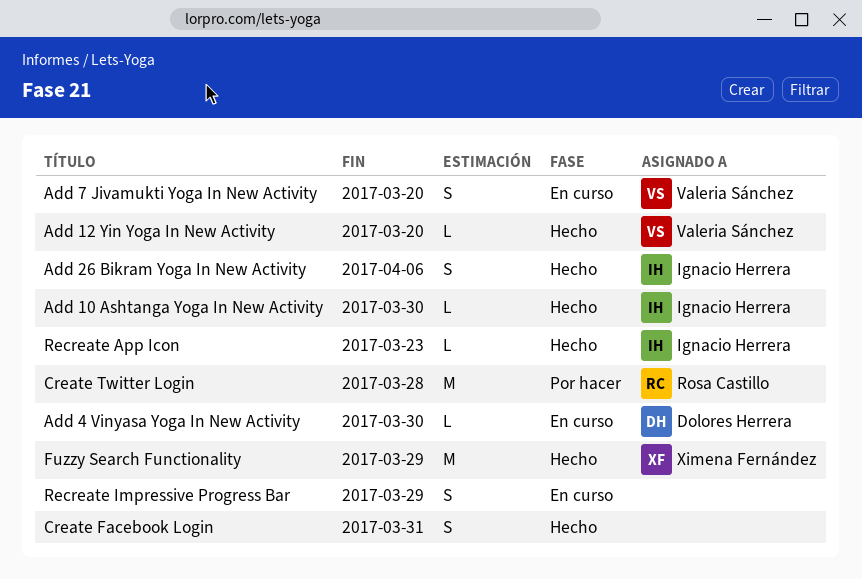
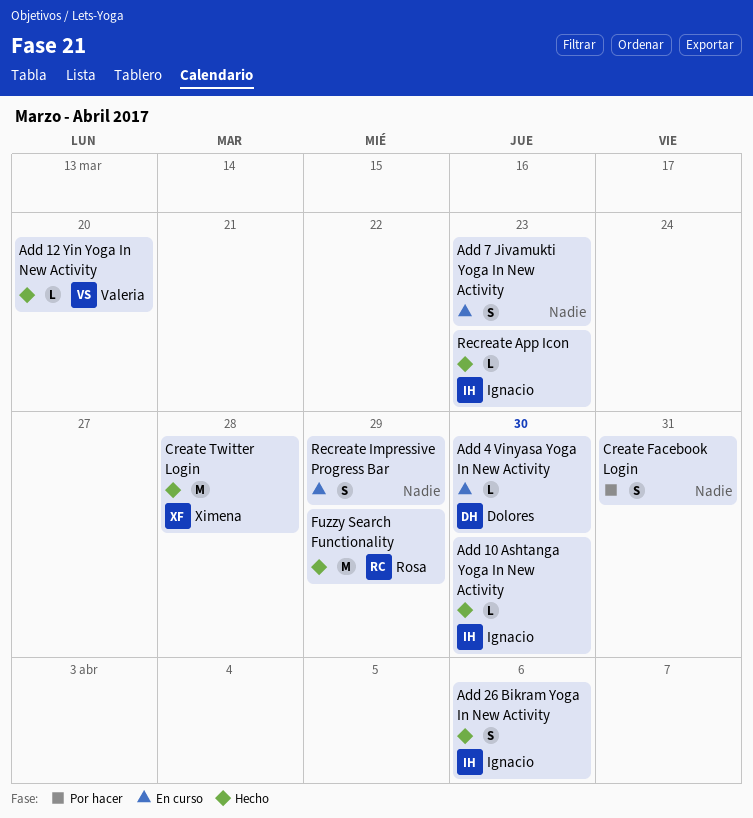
Add 7 Jivamukti Yoga In New Activity, owner: Valeria Sánchez -> none
Add 7 Jivamukti Yoga In New Activity, due: Mar 20 -> Mar 23
Create Facebook Login, status: Hecho -> Por hacer
Create Twitter Login, status: Por hacer -> Hecho
Create Twitter Login, owner: Rosa Castillo -> Ximena Fernández
Fuzzy Search Functionality, owner: Ximena Fernández -> Rosa Castillo

